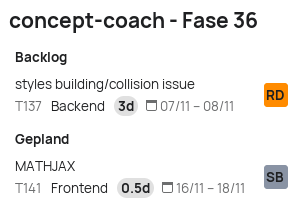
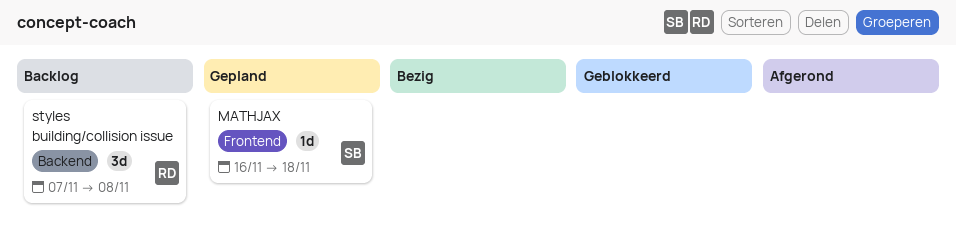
MATHJAX, estimate: 0.5d -> 1d

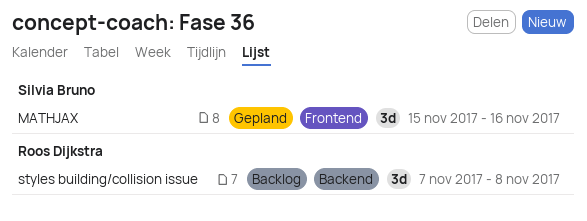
MATHJAX, estimate: 1d -> 3d
MATHJAX, start: Nov 16 -> Nov 15
MATHJAX, due: Nov 18 -> Nov 16

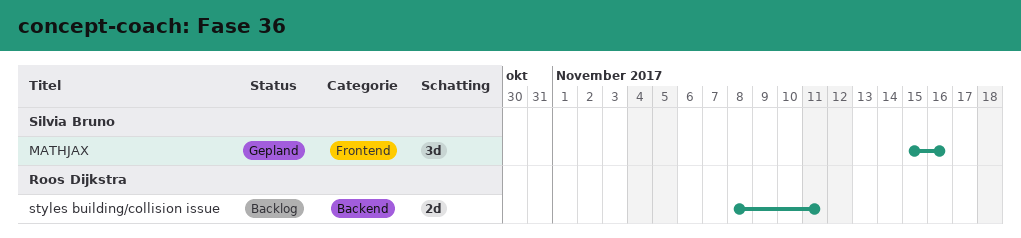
styles building/collision issue, estimate: 3d -> 2d
styles building/collision issue, start: Nov 7 -> Nov 8
styles building/collision issue, due: Nov 8 -> Nov 11

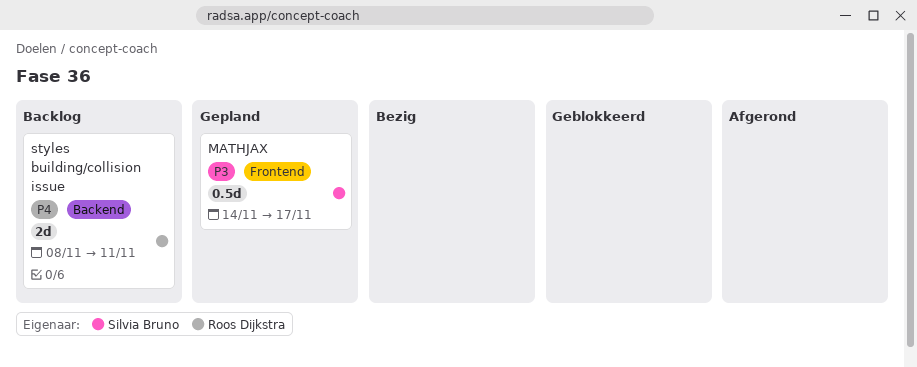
MATHJAX, estimate: 3d -> 0.5d
MATHJAX, start: Nov 15 -> Nov 14
MATHJAX, due: Nov 16 -> Nov 17

